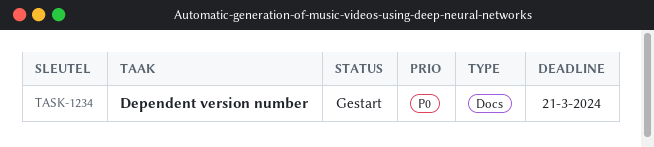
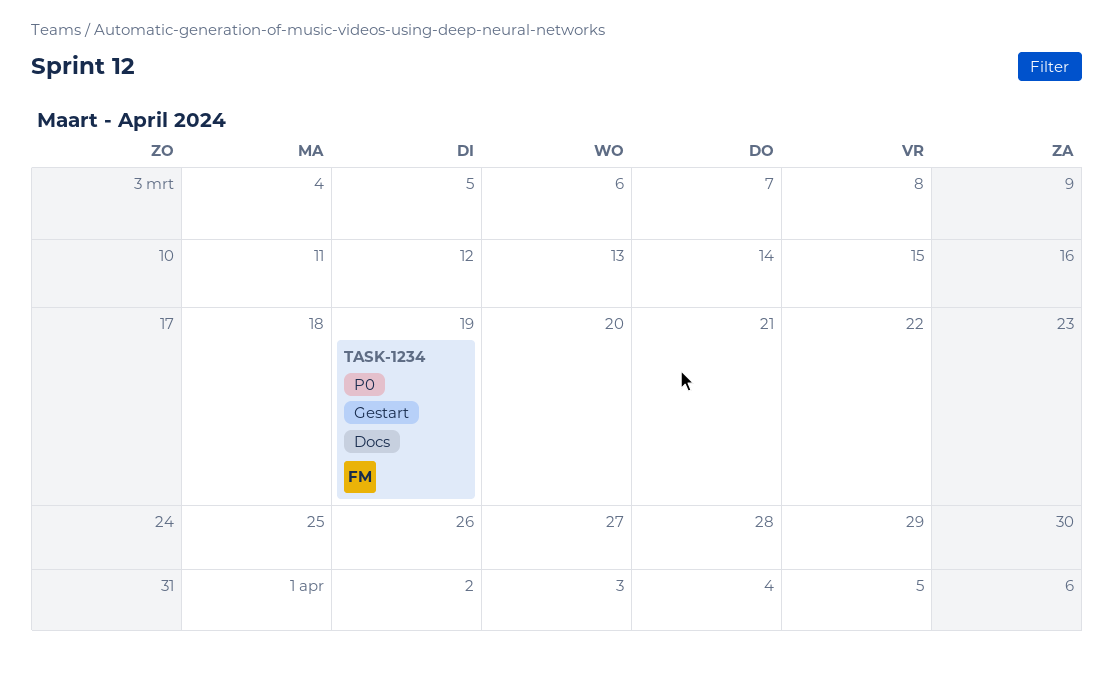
TASK-1234, due: Mar 21 -> Mar 19

